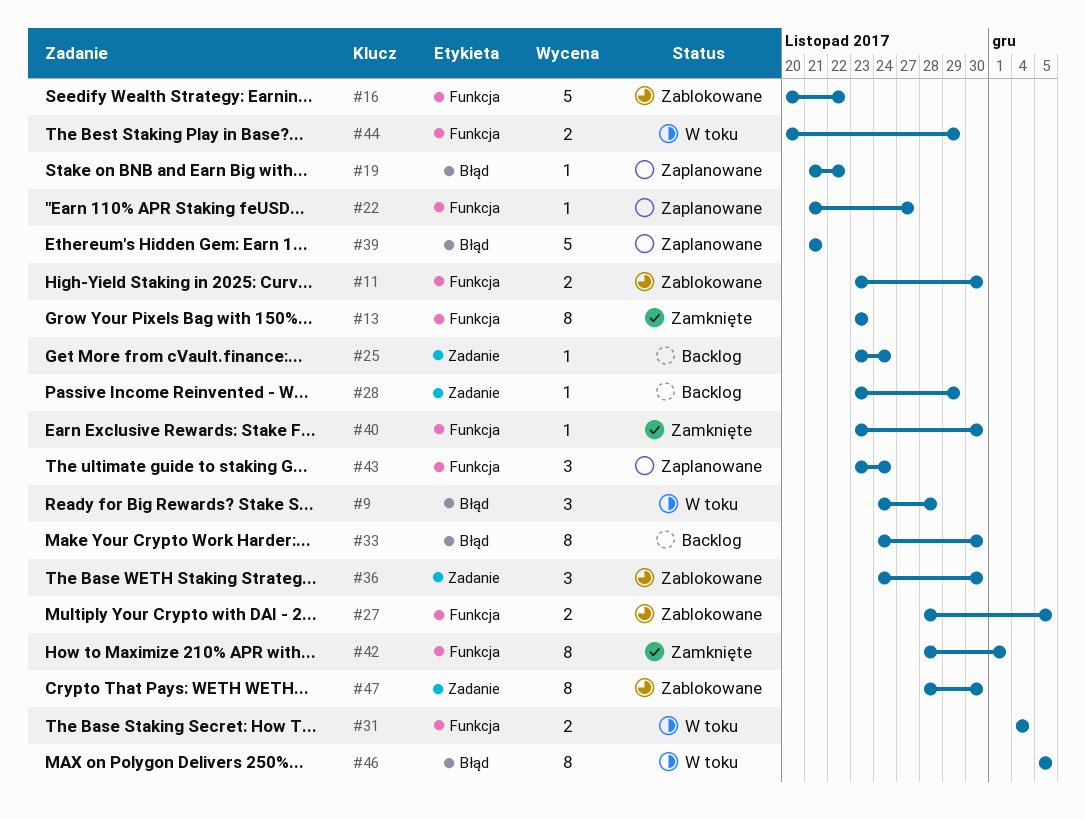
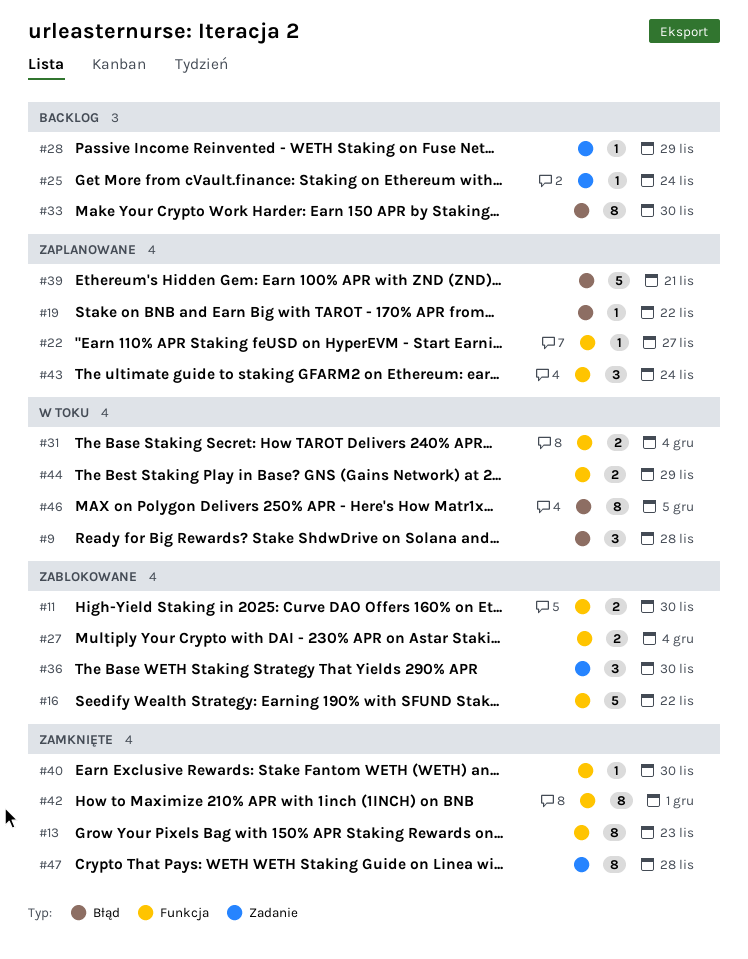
#27, due: Dec 5 -> Dec 4
#47, status: Zablokowane -> Zamknięte
#47, due: Nov 30 -> Nov 28

